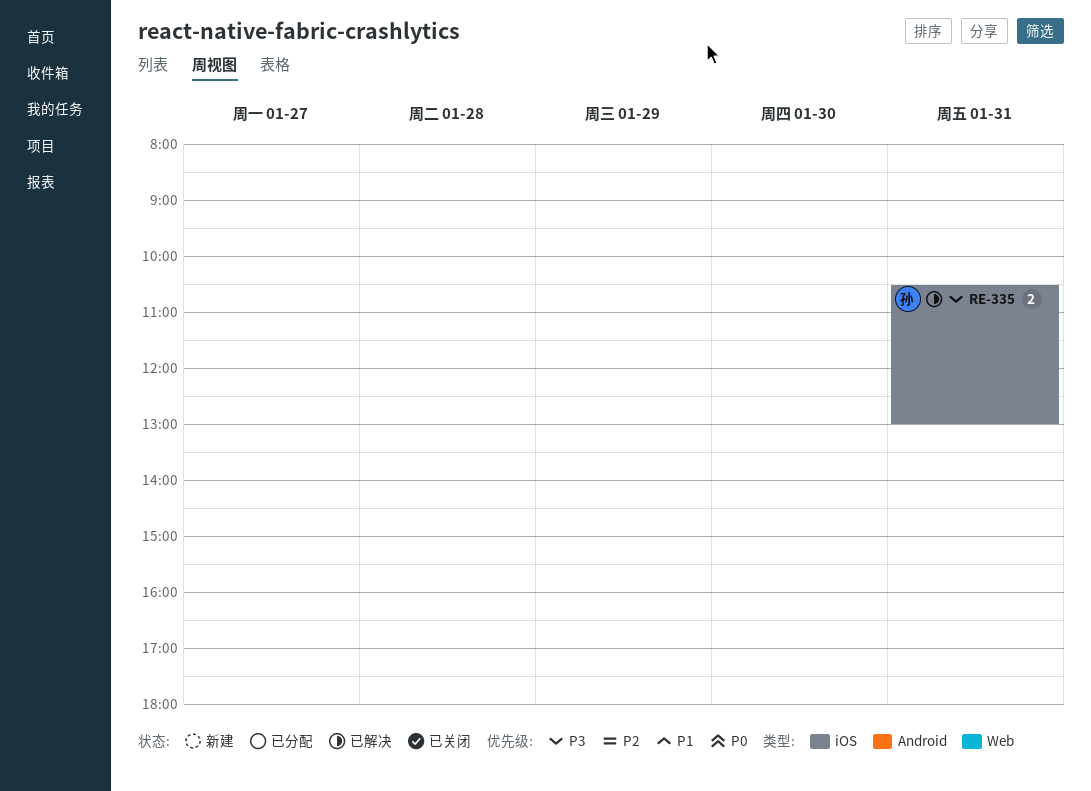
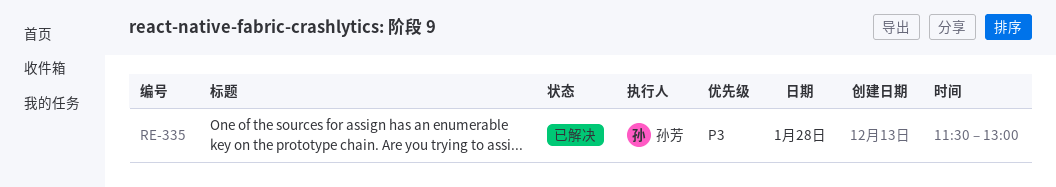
RE-335, day: Jan 31 -> Jan 28
RE-335, begins: 10:30 -> 11:30

